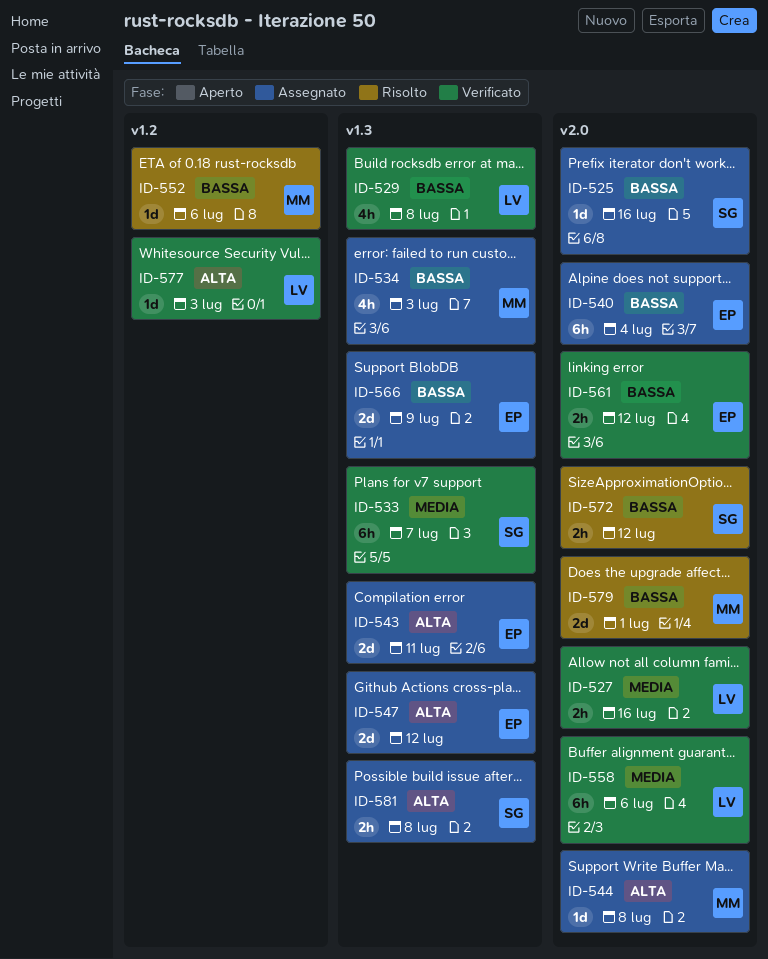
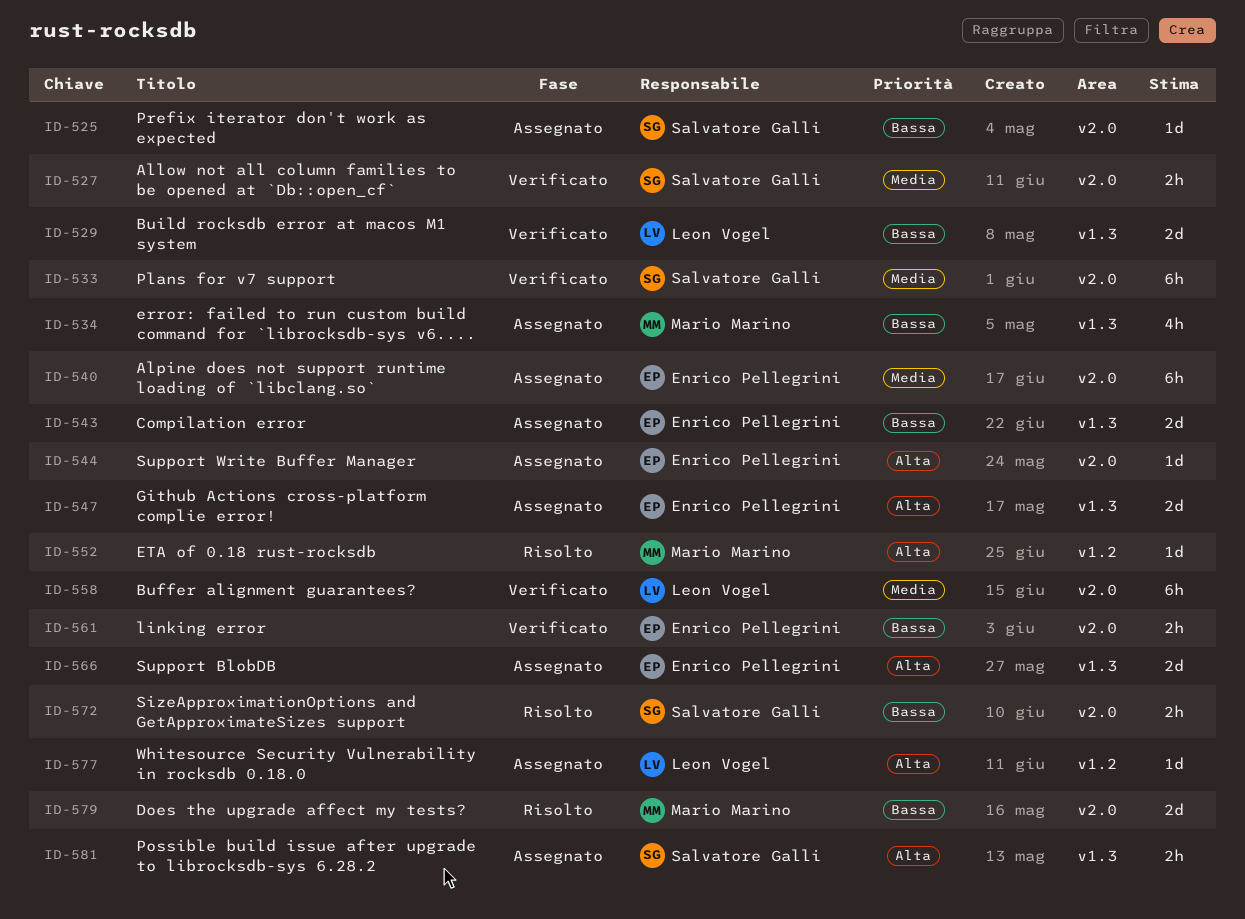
ID-527, owner: Leon Vogel -> Salvatore Galli
ID-529, estimate: 4h -> 2d
ID-533, label: v1.3 -> v2.0
ID-540, priority: Bassa -> Media
ID-543, priority: Alta -> Bassa
ID-544, owner: Mario Marino -> Enrico Pellegrini
ID-552, priority: Bassa -> Alta
ID-566, priority: Bassa -> Alta
ID-577, status: Verificato -> Assegnato

